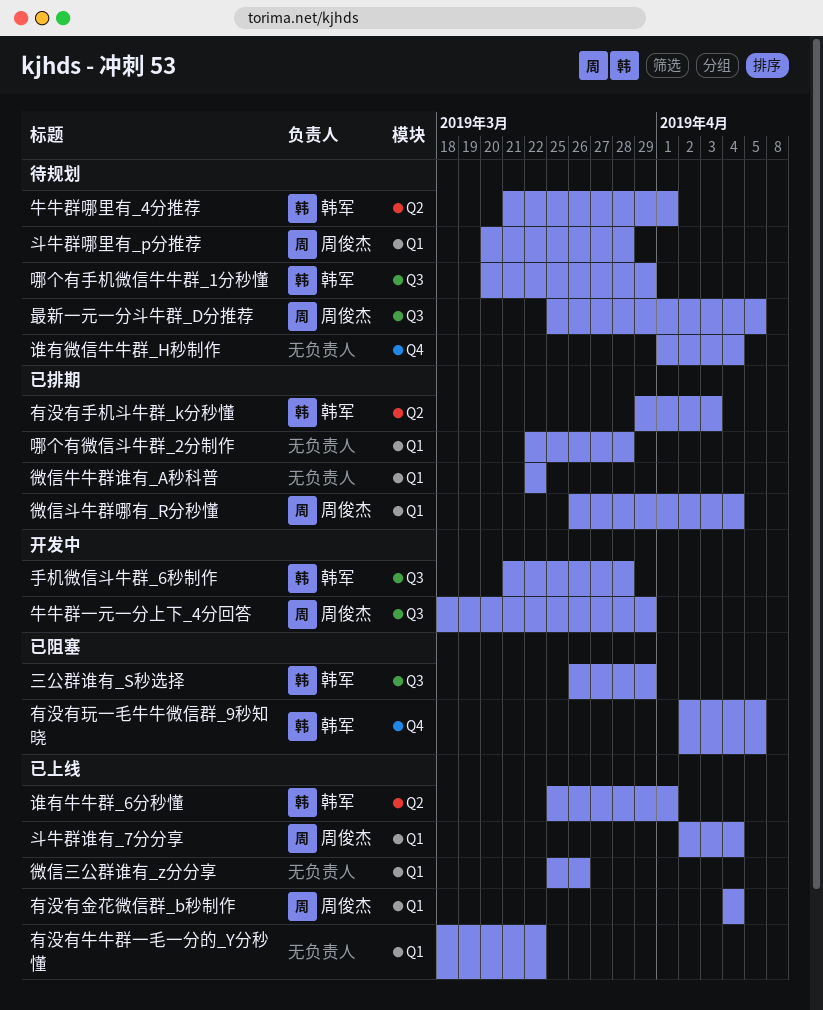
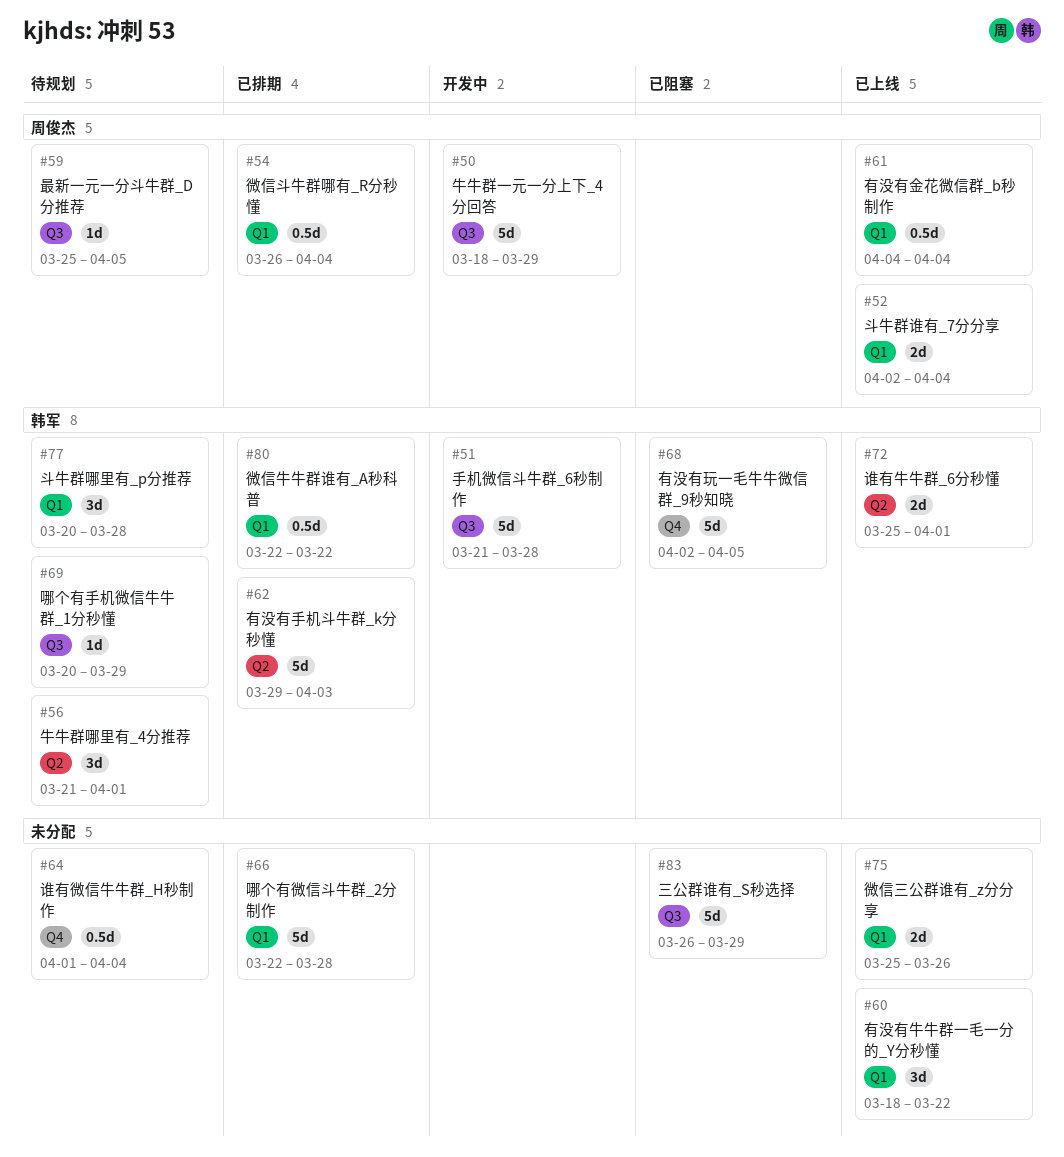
三公群谁有_S秒选择, owner: 韩军 -> none
微信牛牛群谁有_A秒科普, owner: none -> 韩军
斗牛群哪里有_p分推荐, owner: 周俊杰 -> 韩军

